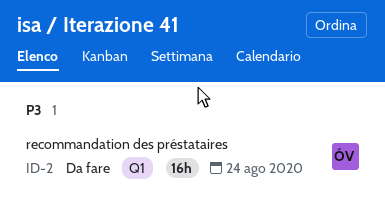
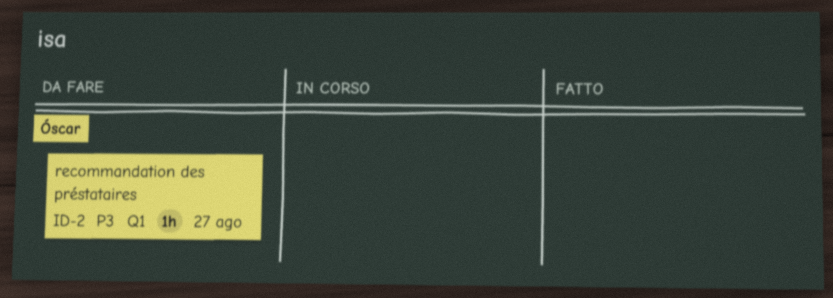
ID-2, estimate: 16h -> 1h
ID-2, due: Aug 24 -> Aug 27

